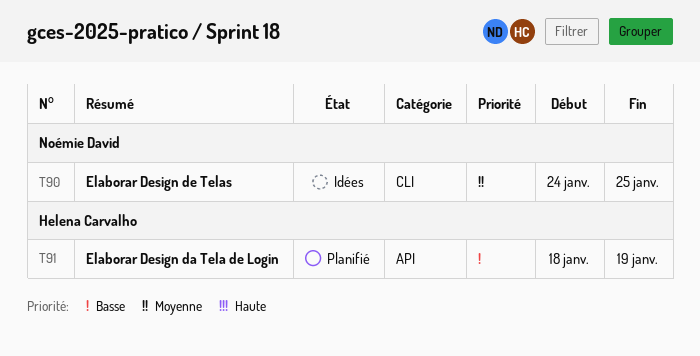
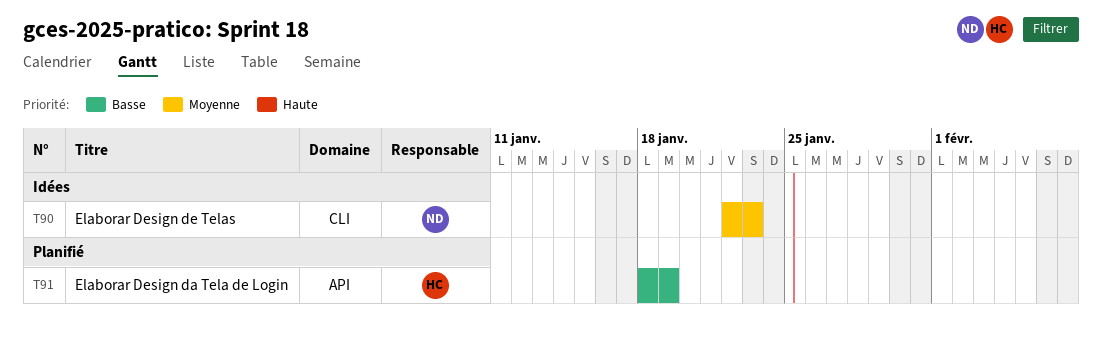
T90, start: Jan 24 -> Jan 22
T90, due: Jan 25 -> Jan 23

